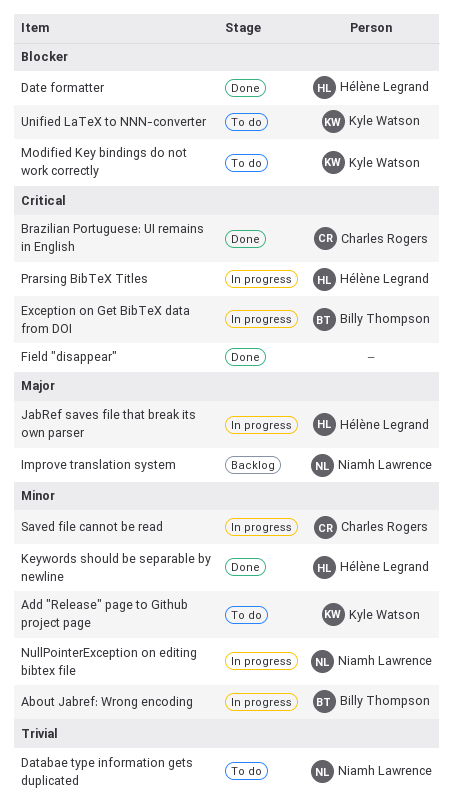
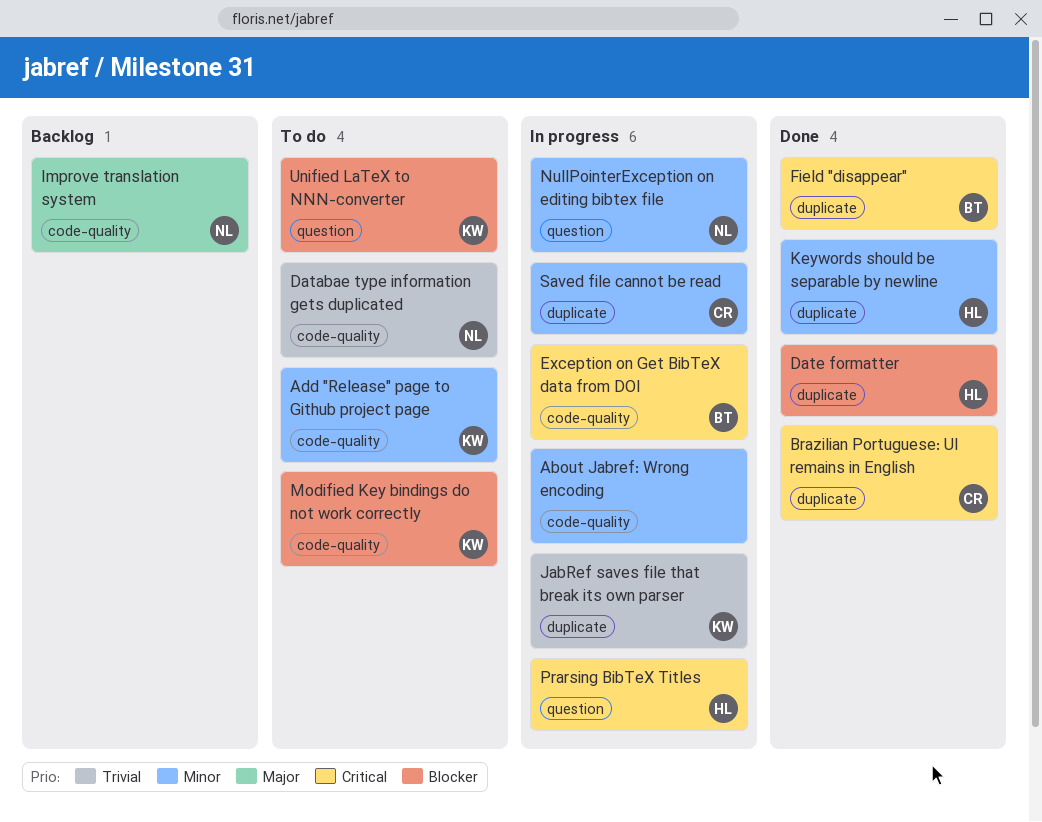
About Jabref: Wrong encoding, owner: Billy Thompson -> none
Field "disappear", owner: none -> Billy Thompson
JabRef saves file that break its own parser, owner: Hélène Legrand -> Kyle Watson
JabRef saves file that break its own parser, priority: Major -> Trivial

